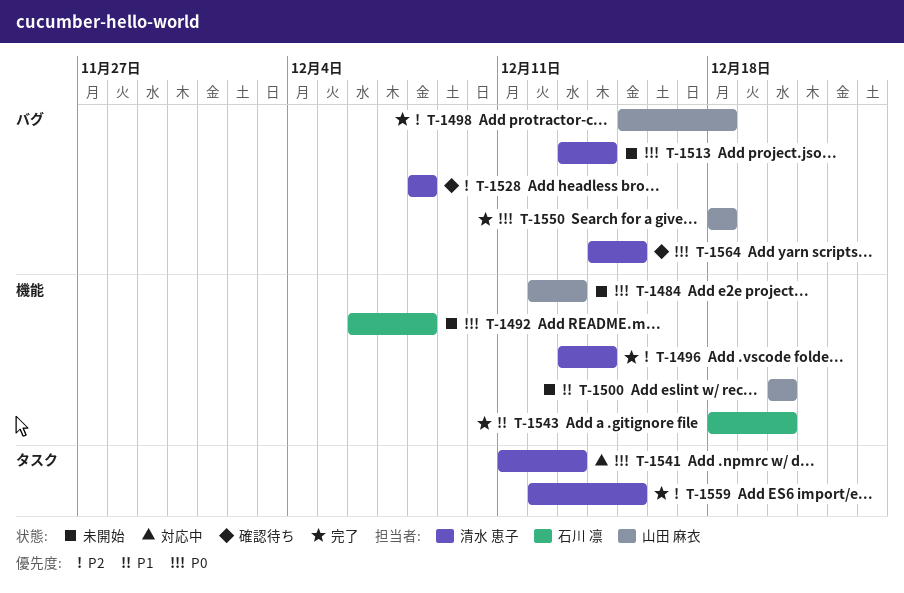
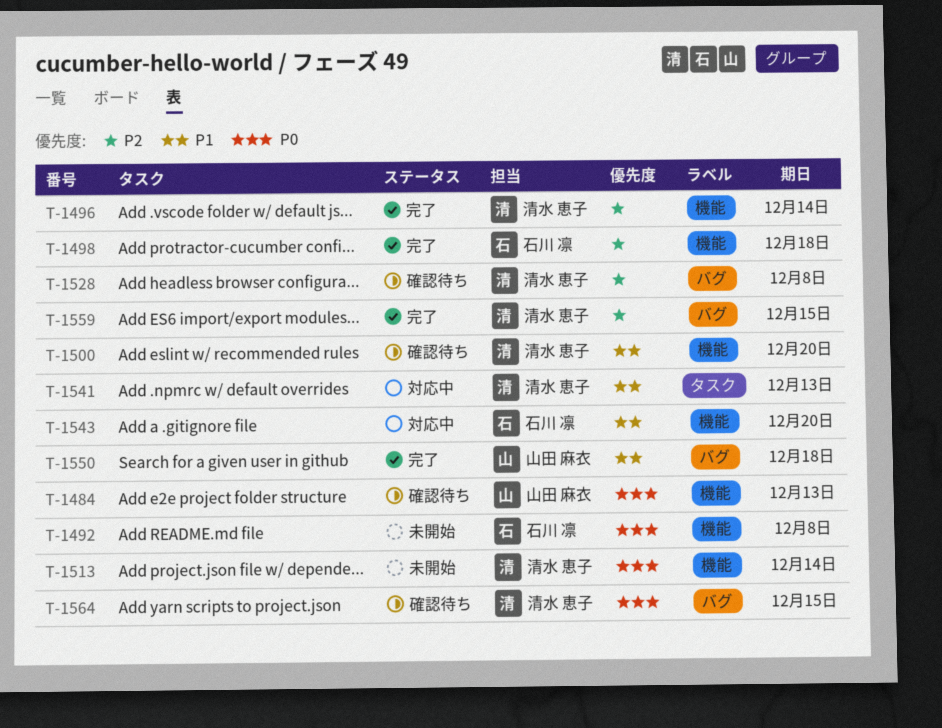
T-1484, status: 未開始 -> 確認待ち
T-1498, owner: 山田 麻衣 -> 石川 凛
T-1498, label: バグ -> 機能
T-1500, status: 未開始 -> 確認待ち
T-1500, owner: 山田 麻衣 -> 清水 恵子
T-1513, label: バグ -> 機能
T-1541, priority: P0 -> P1
T-1543, status: 完了 -> 対応中
T-1550, priority: P0 -> P1
T-1559, label: タスク -> バグ

